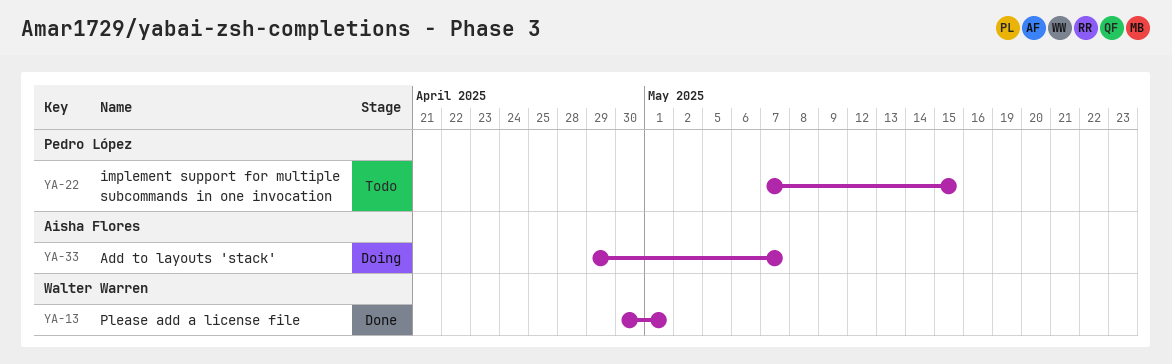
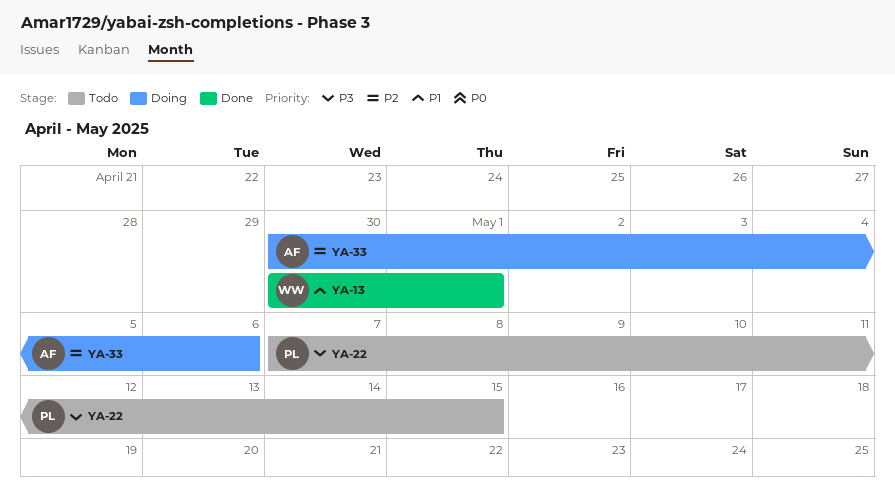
YA-33, start: Apr 29 -> Apr 30
YA-33, due: May 7 -> May 6

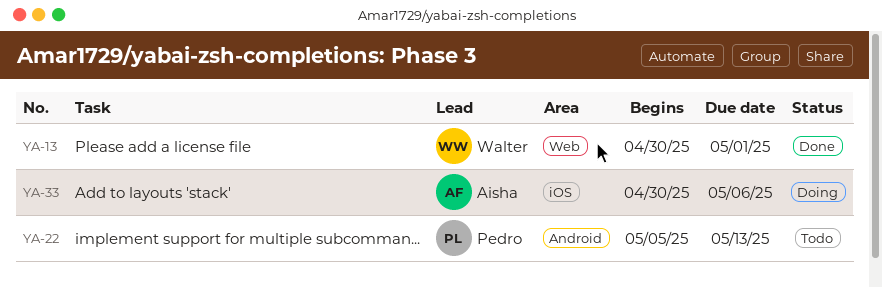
YA-22, start: May 7 -> May 5
YA-22, due: May 15 -> May 13

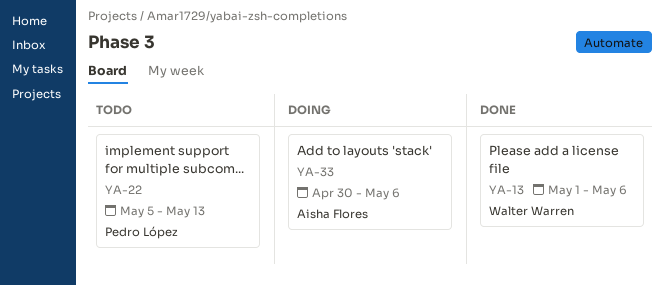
YA-13, start: Apr 30 -> May 1
YA-13, due: May 1 -> May 6

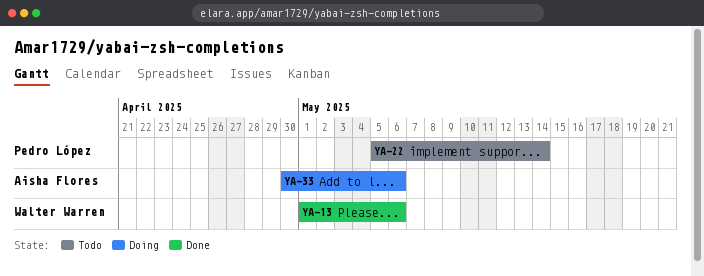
YA-22, due: May 13 -> May 14

